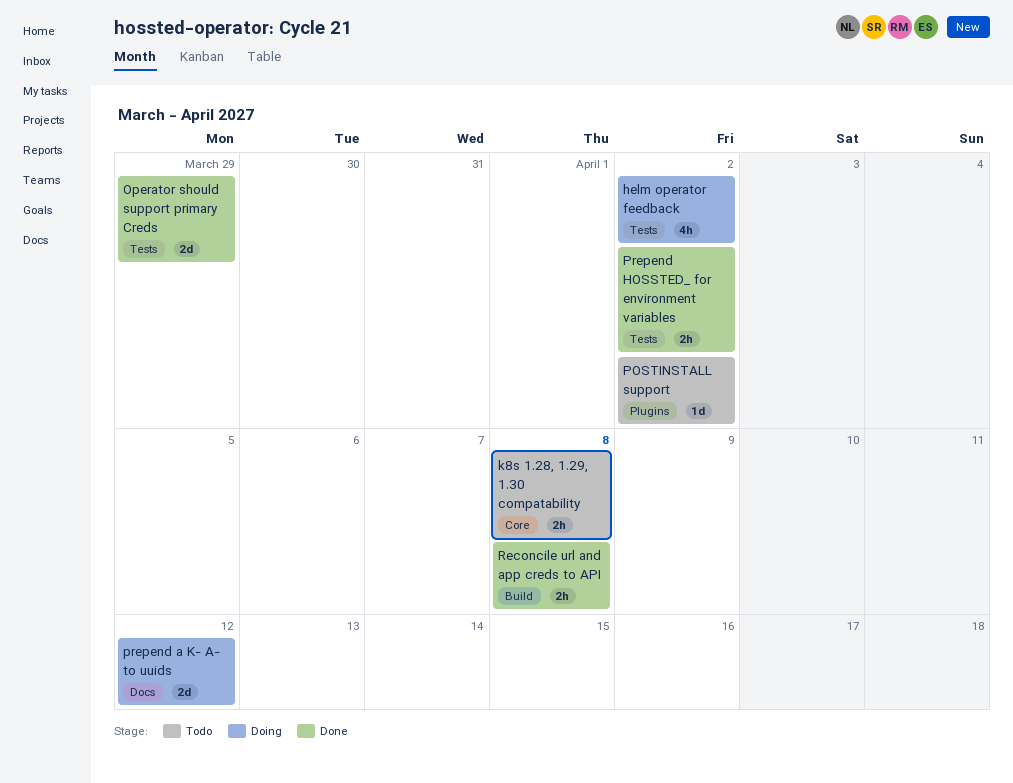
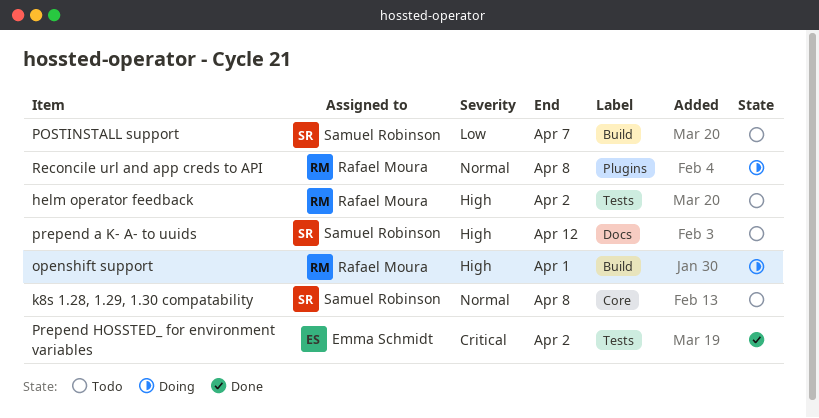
helm operator feedback, status: Doing -> Todo
openshift support: none -> present
Operator should support primary Creds: present -> none
POSTINSTALL support, label: Plugins -> Build
POSTINSTALL support, due: Apr 2 -> Apr 7
prepend a K- A- to uuids, status: Doing -> Todo
Reconcile url and app creds to API, status: Done -> Doing
Reconcile url and app creds to API, label: Build -> Plugins

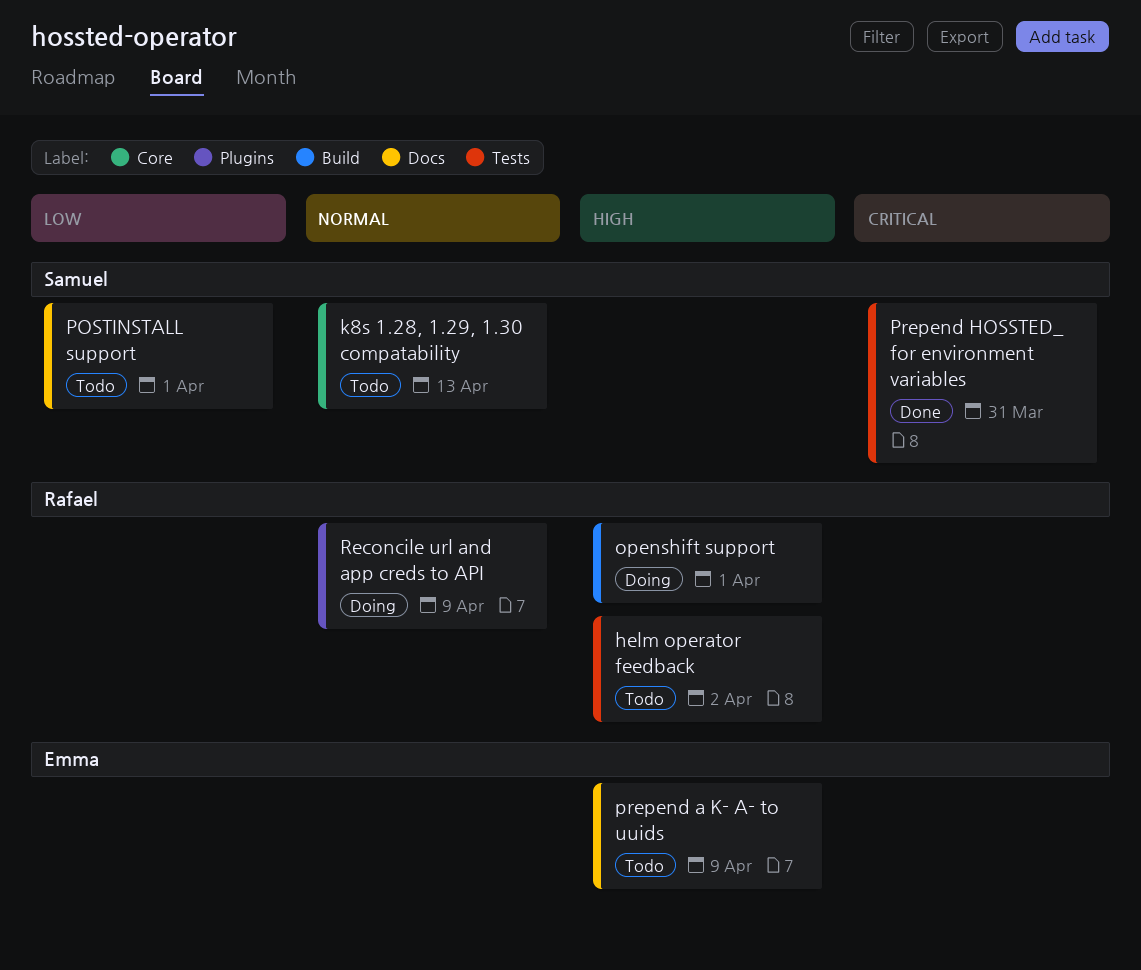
k8s 1.28, 1.29, 1.30 compatability, due: Apr 8 -> Apr 13
POSTINSTALL support, label: Build -> Docs
POSTINSTALL support, due: Apr 7 -> Apr 1
prepend a K- A- to uuids, owner: Samuel Robinson -> Emma Schmidt
prepend a K- A- to uuids, due: Apr 12 -> Apr 9
Prepend HOSSTED_ for environment variables, owner: Emma Schmidt -> Samuel Robinson
Prepend HOSSTED_ for environment variables, due: Apr 2 -> Mar 31
Reconcile url and app creds to API, due: Apr 8 -> Apr 9

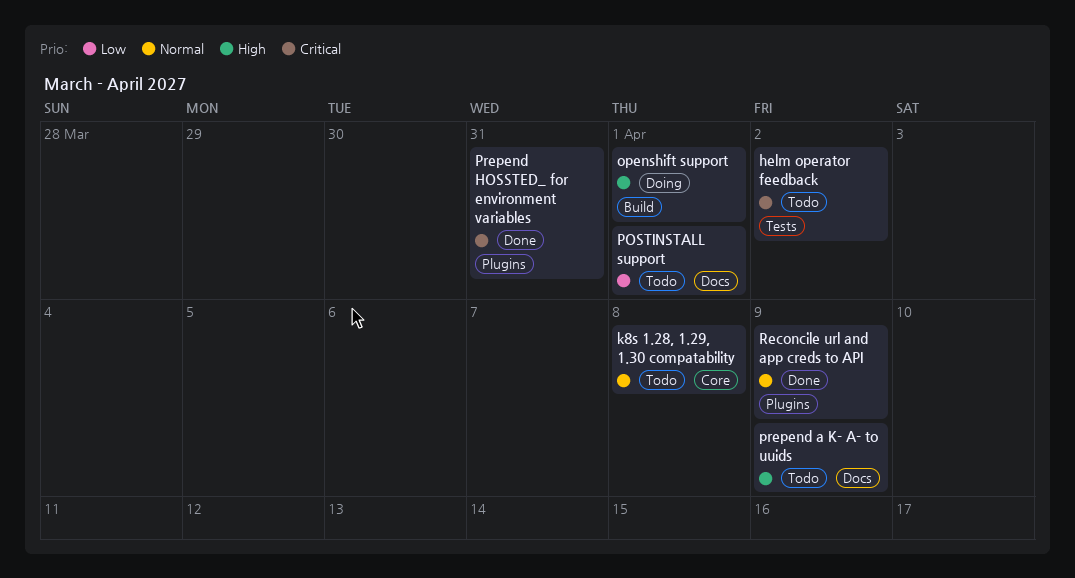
helm operator feedback, priority: High -> Critical
k8s 1.28, 1.29, 1.30 compatability, due: Apr 13 -> Apr 8
Prepend HOSSTED_ for environment variables, label: Tests -> Plugins
Reconcile url and app creds to API, status: Doing -> Done

